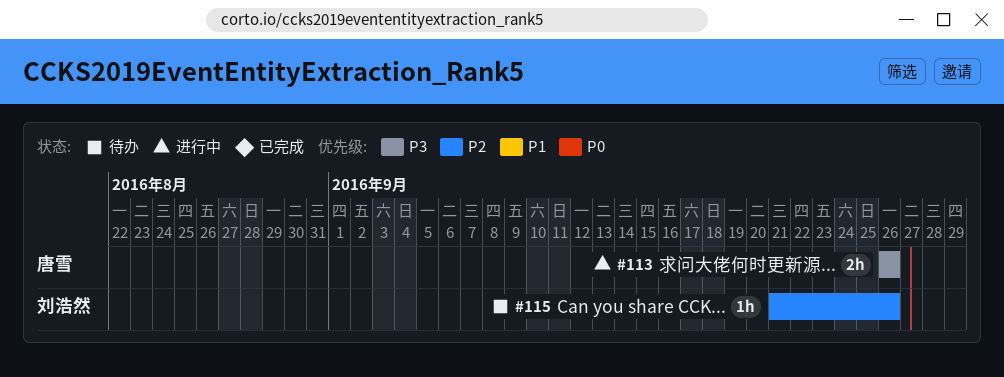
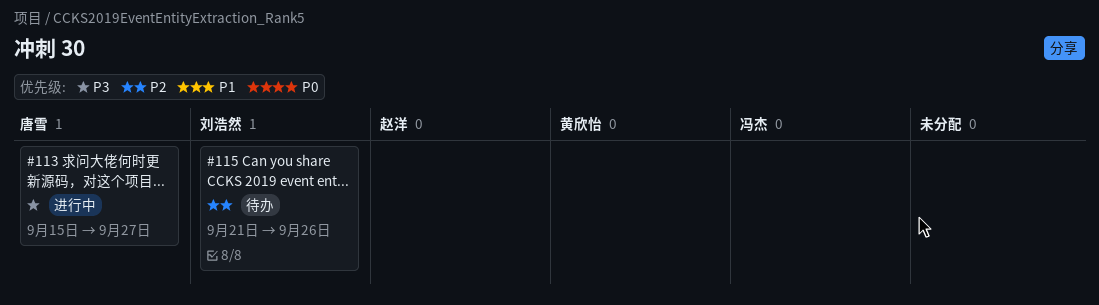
#113, start: Sep 26 -> Sep 15
#113, due: Sep 26 -> Sep 27

